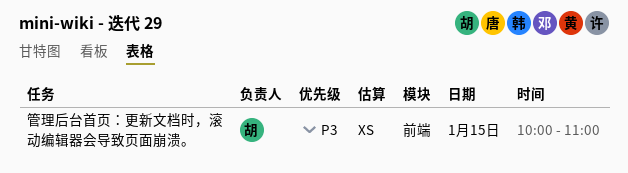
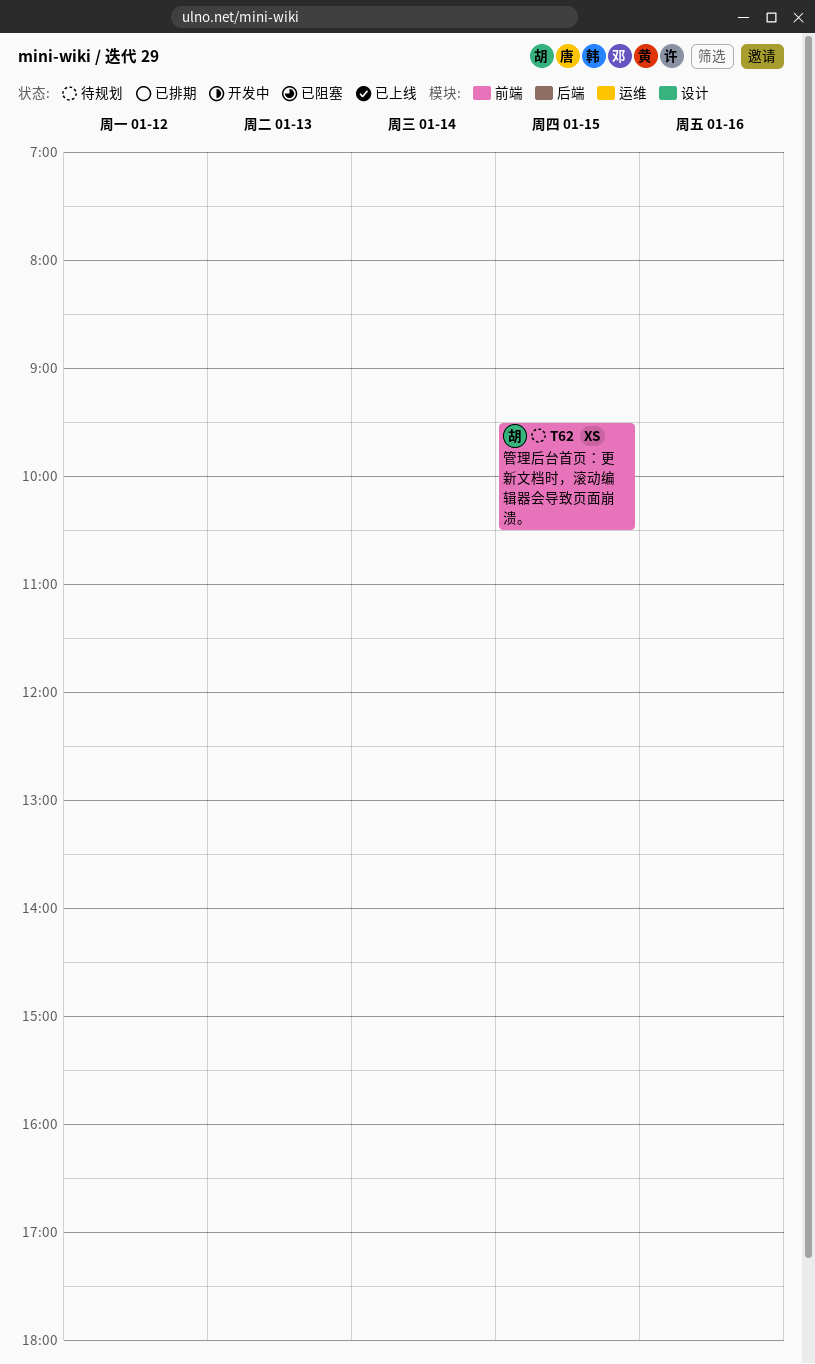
管理后台首页：更新文档时，滚动编辑器会导致页面崩溃。, begins: 10:00 -> 09:30
管理后台首页：更新文档时，滚动编辑器会导致页面崩溃。, ends: 11:00 -> 10:30

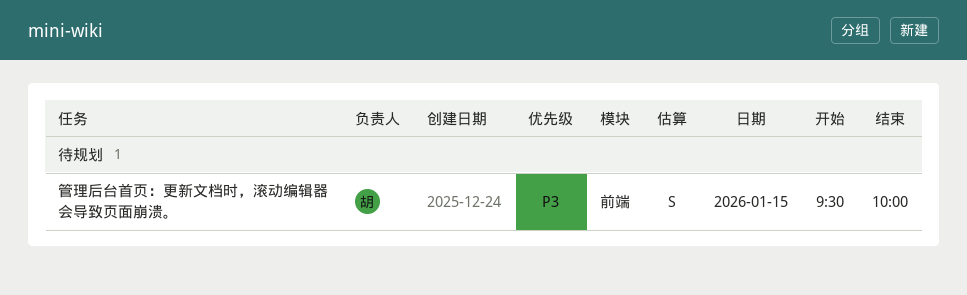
管理后台首页：更新文档时，滚动编辑器会导致页面崩溃。, estimate: XS -> S
管理后台首页：更新文档时，滚动编辑器会导致页面崩溃。, ends: 10:30 -> 10:00

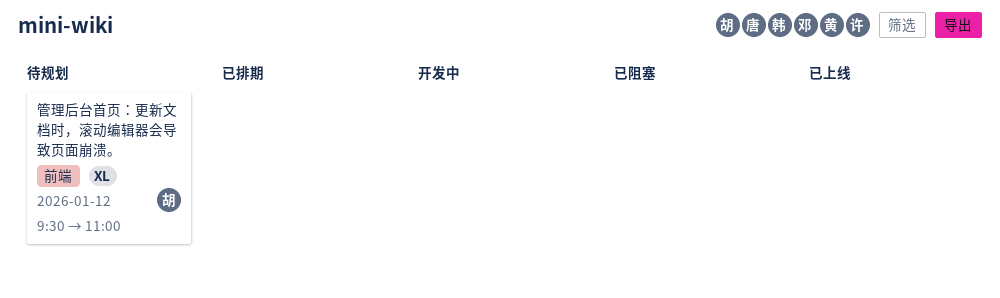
管理后台首页：更新文档时，滚动编辑器会导致页面崩溃。, estimate: S -> XL
管理后台首页：更新文档时，滚动编辑器会导致页面崩溃。, day: Jan 15 -> Jan 12
管理后台首页：更新文档时，滚动编辑器会导致页面崩溃。, ends: 10:00 -> 11:00

